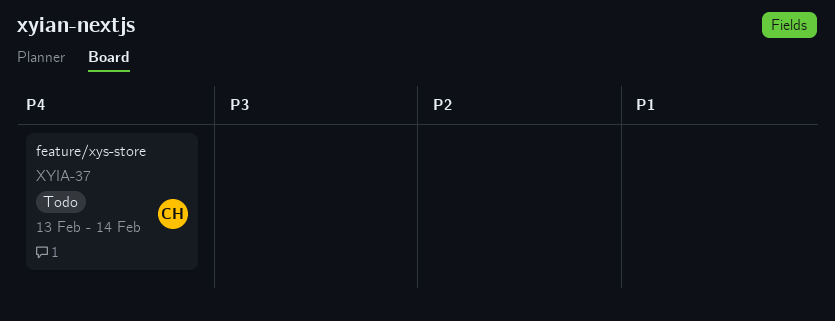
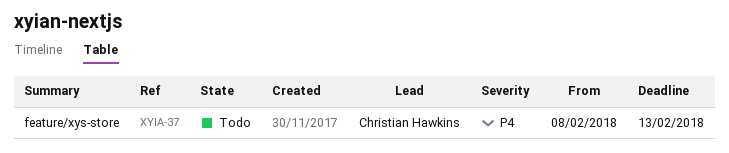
XYIA-37, start: Feb 13 -> Feb 8
XYIA-37, due: Feb 14 -> Feb 13

